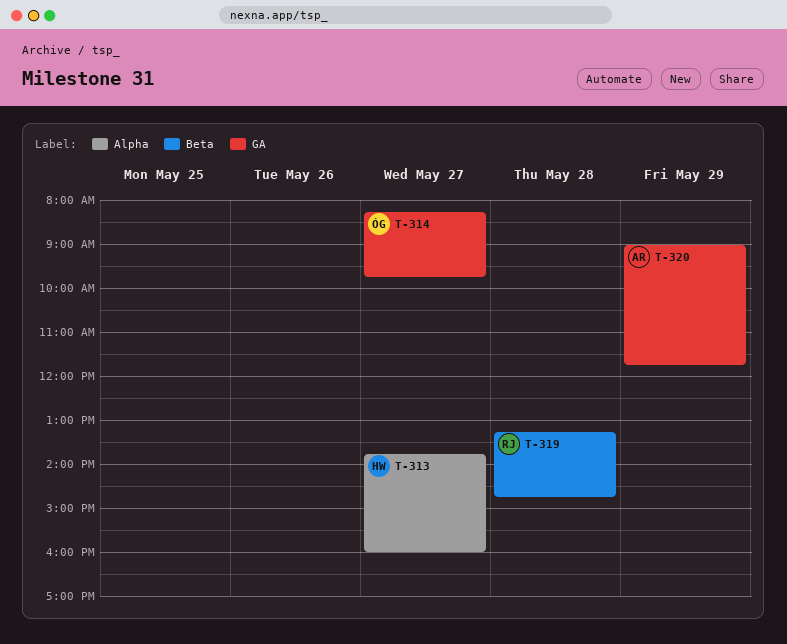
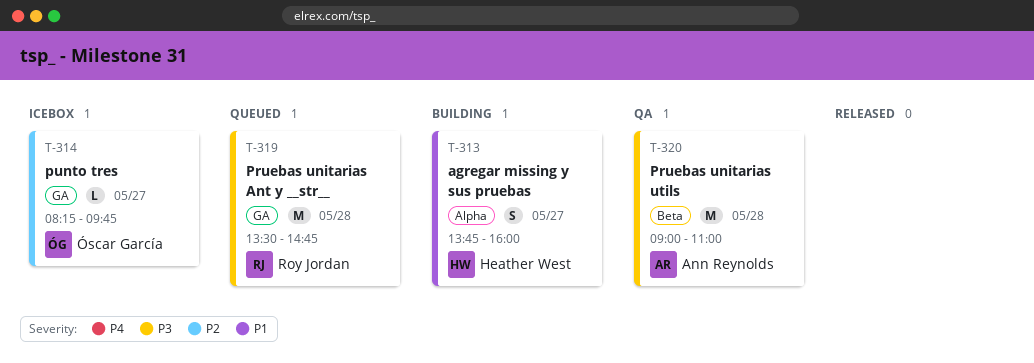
T-319, label: Beta -> GA
T-319, begins: 13:15 -> 13:30
T-320, label: GA -> Beta
T-320, day: May 29 -> May 28
T-320, ends: 11:45 -> 11:00

